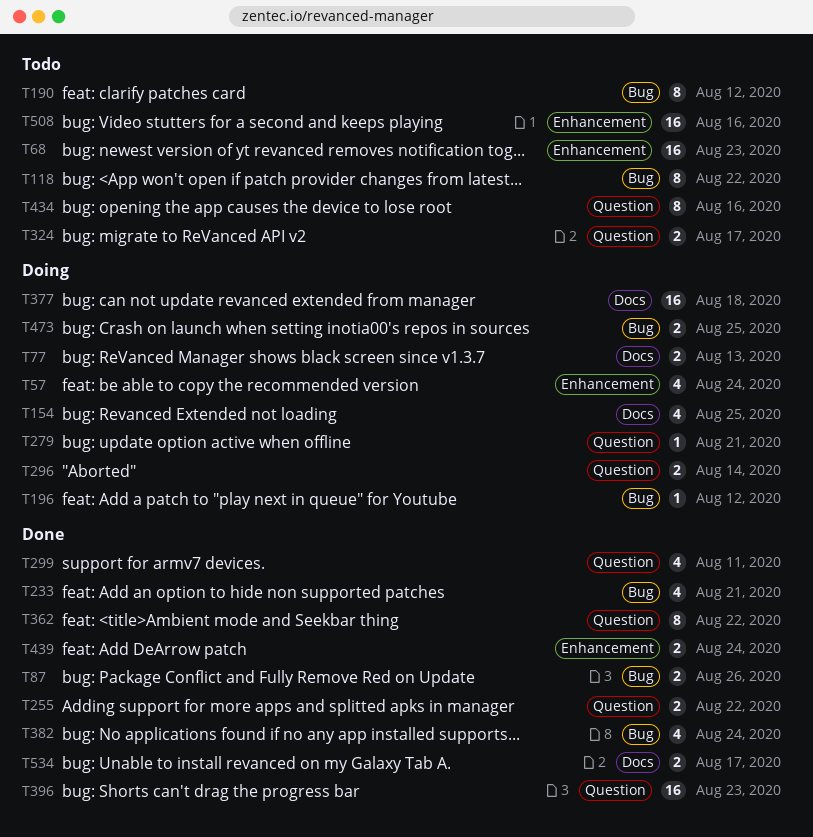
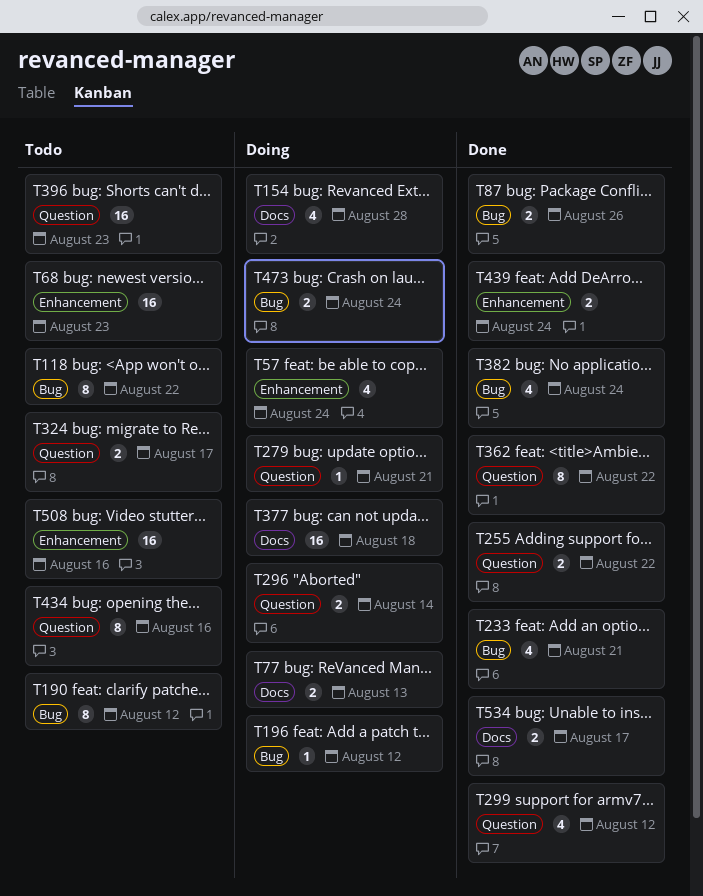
T154, due: Aug 25 -> Aug 28
T299, due: Aug 11 -> Aug 12
T396, status: Done -> Todo
T473, due: Aug 25 -> Aug 24

